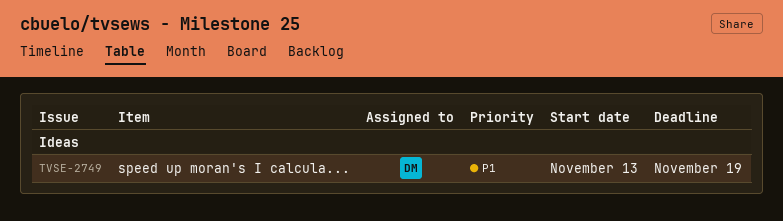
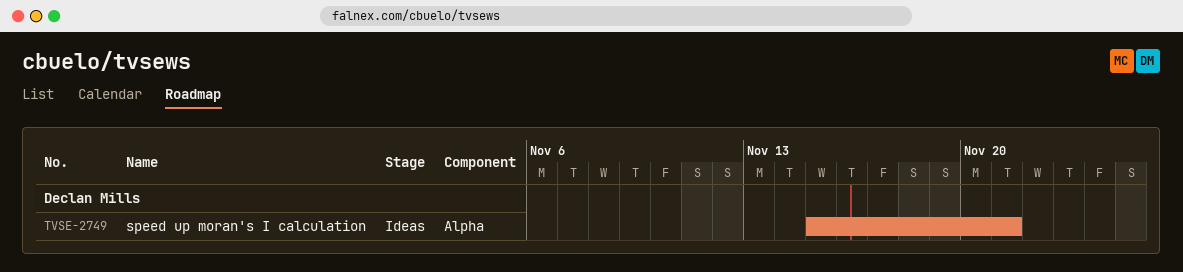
TVSE-2749, start: Nov 13 -> Nov 15
TVSE-2749, due: Nov 19 -> Nov 21

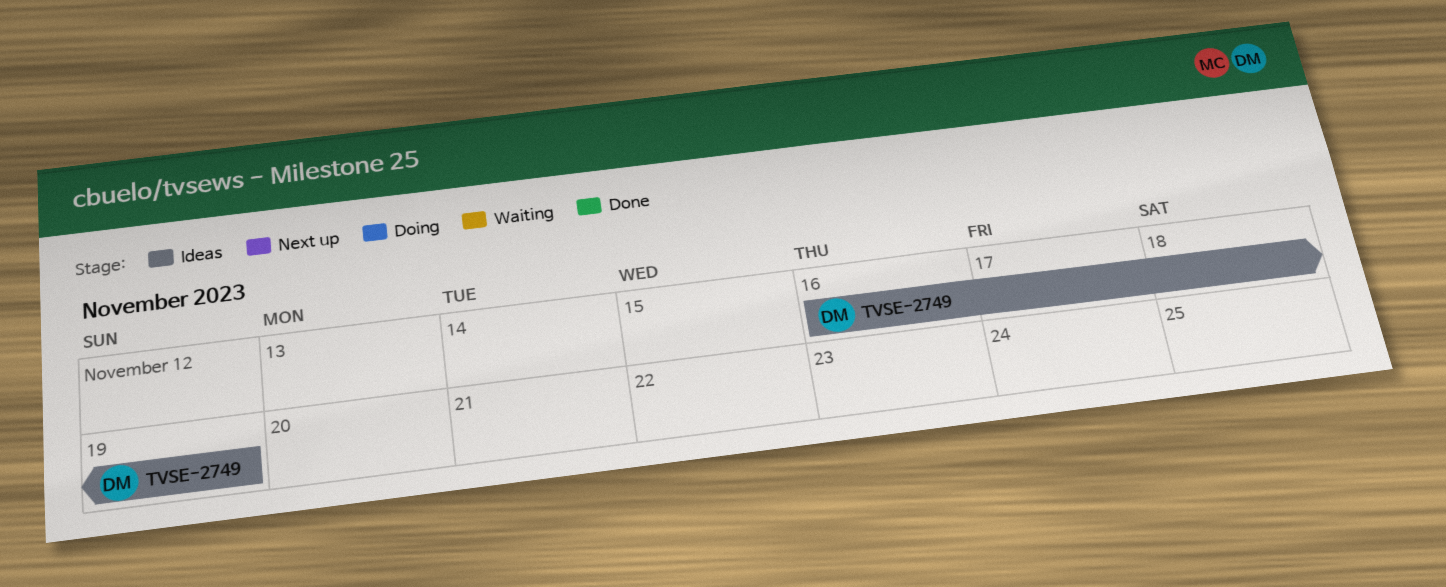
TVSE-2749, start: Nov 15 -> Nov 16
TVSE-2749, due: Nov 21 -> Nov 19

